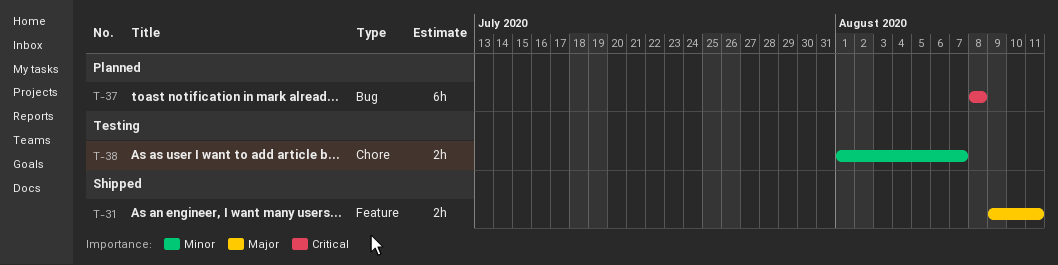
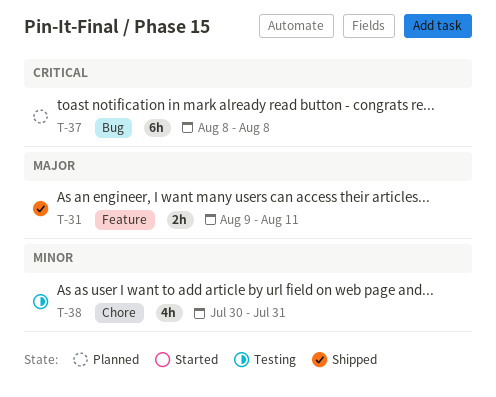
T-38, estimate: 2h -> 4h
T-38, start: Aug 1 -> Jul 30
T-38, due: Aug 7 -> Jul 31

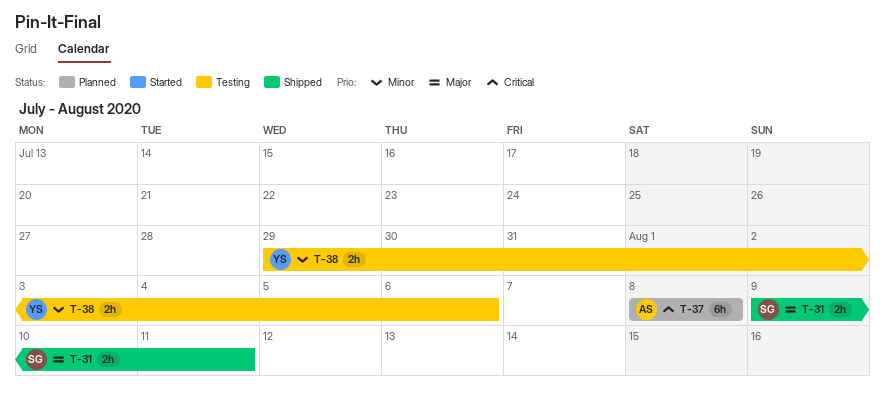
T-38, estimate: 4h -> 2h
T-38, start: Jul 30 -> Jul 29
T-38, due: Jul 31 -> Aug 6

